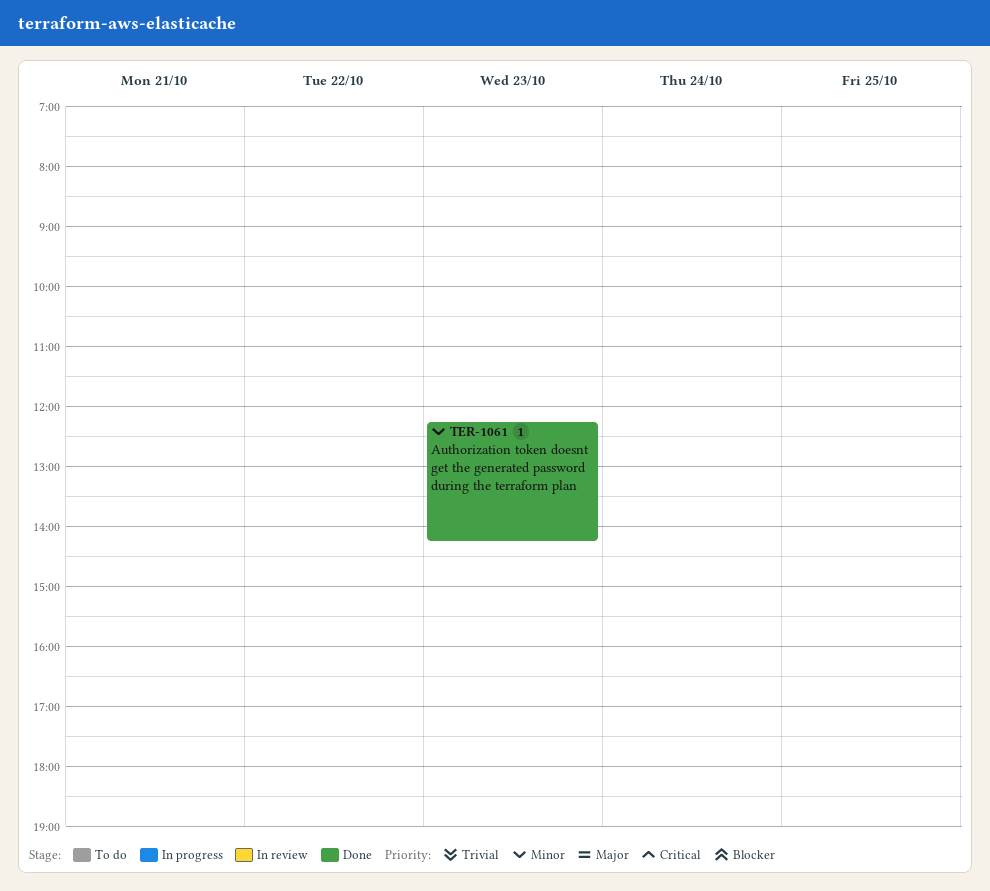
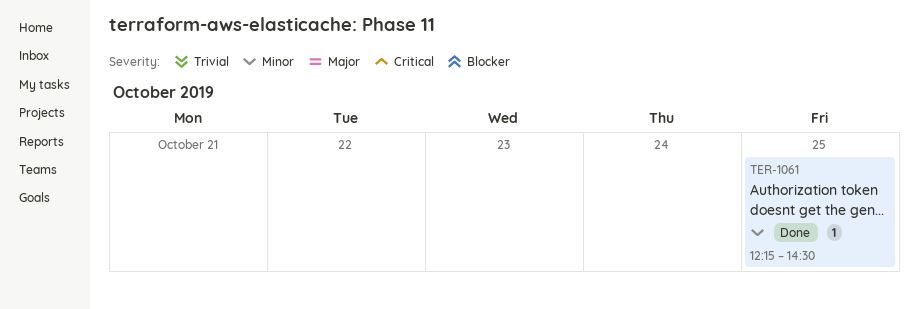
TER-1061, day: Oct 23 -> Oct 25
TER-1061, ends: 14:15 -> 14:30

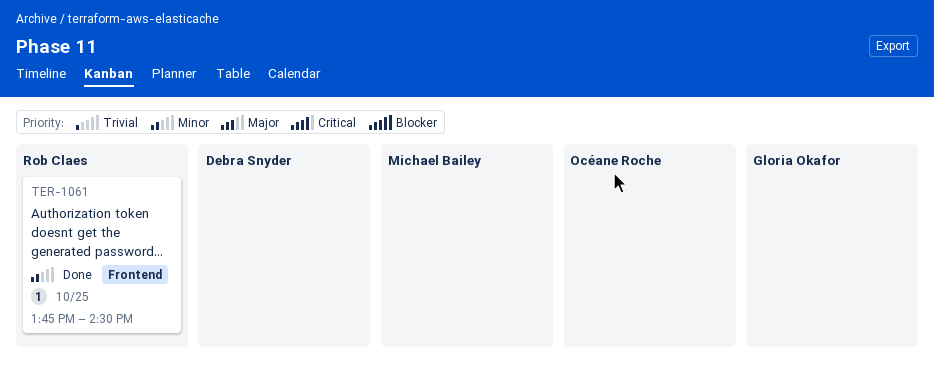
TER-1061, begins: 12:15 -> 13:45

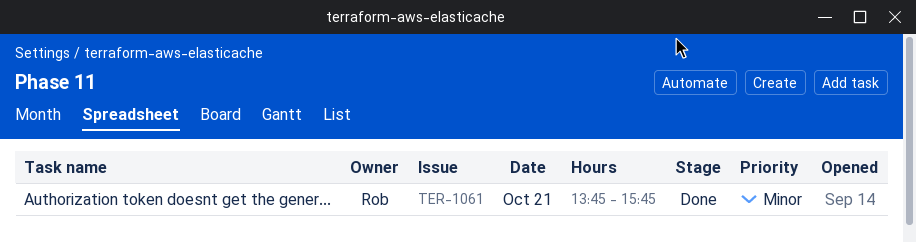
TER-1061, day: Oct 25 -> Oct 21
TER-1061, ends: 14:30 -> 15:45

